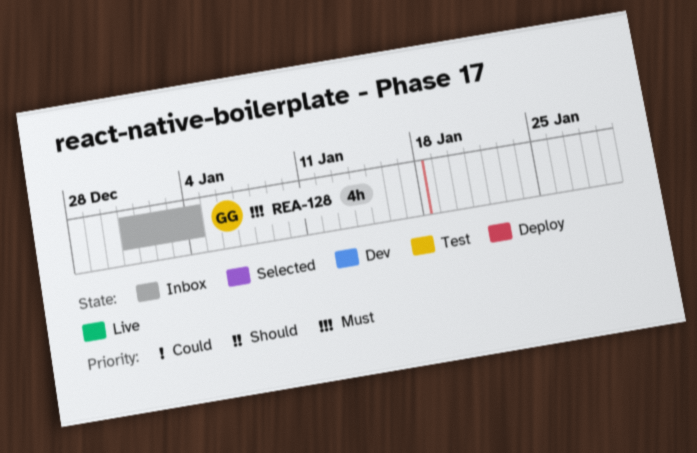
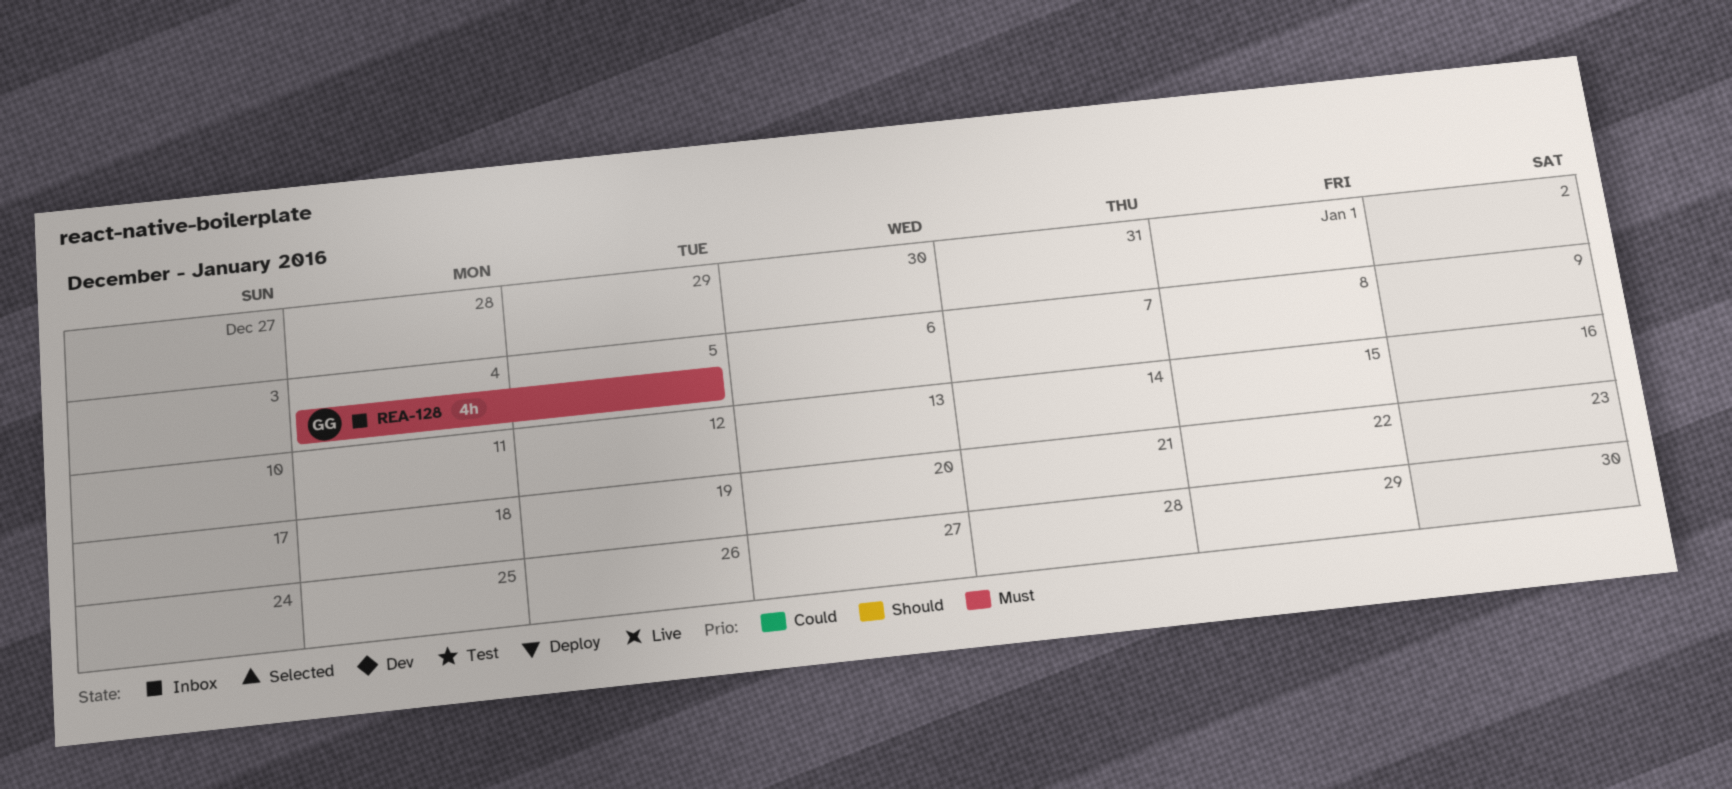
REA-128, start: Dec 31 -> Jan 4
REA-128, due: Jan 4 -> Jan 5

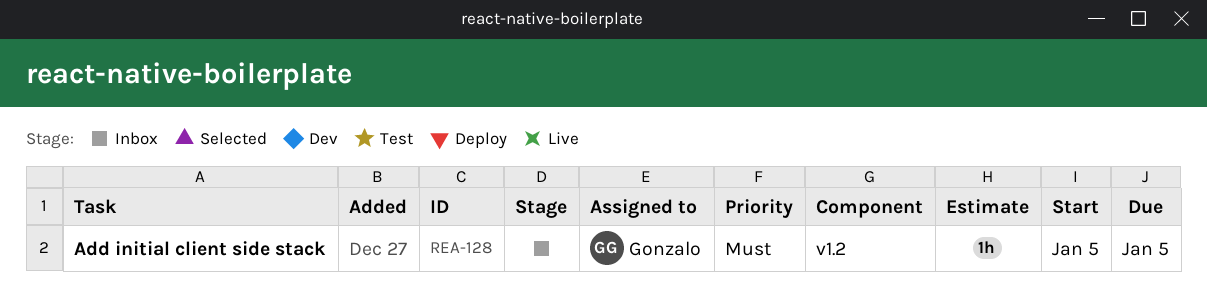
REA-128, estimate: 4h -> 1h
REA-128, start: Jan 4 -> Jan 5

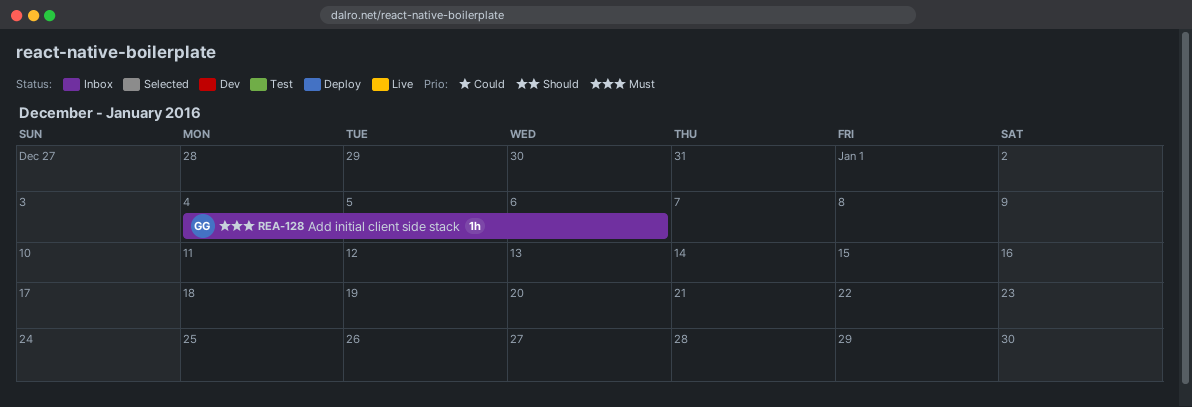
REA-128, start: Jan 5 -> Jan 4
REA-128, due: Jan 5 -> Jan 6

